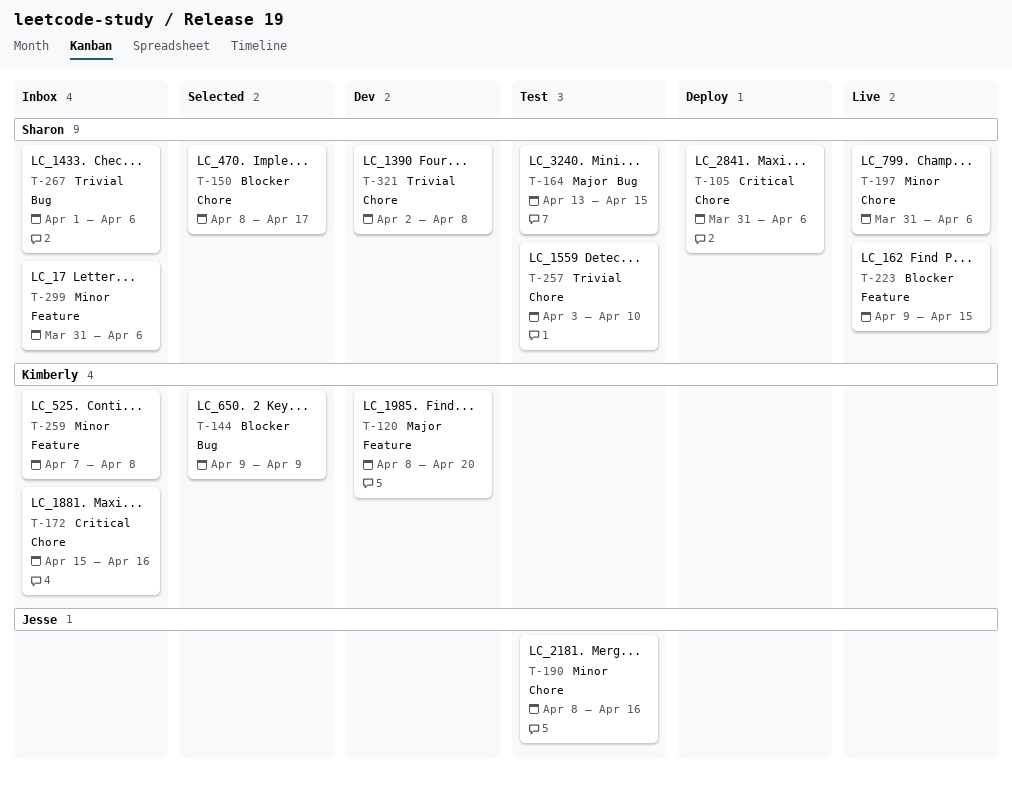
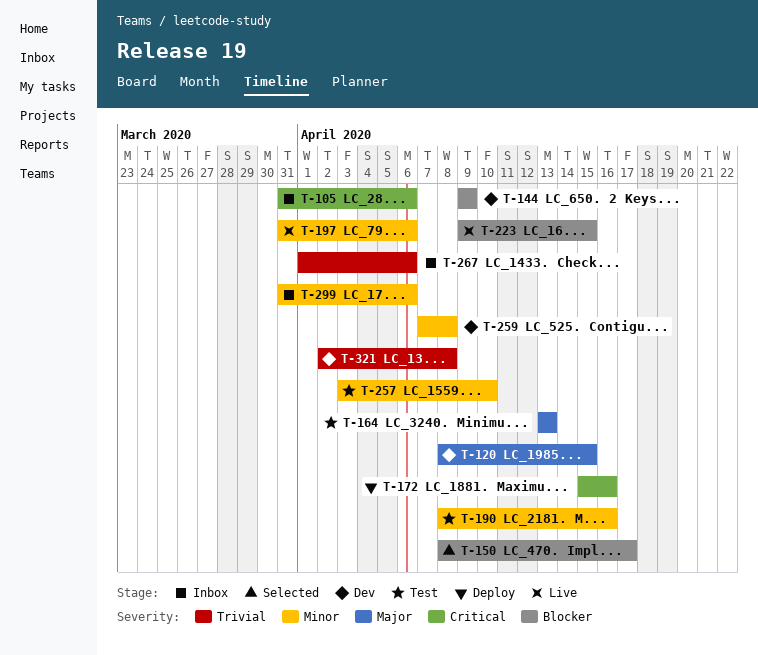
T-105, status: Deploy -> Inbox
T-120, due: Apr 20 -> Apr 15
T-144, status: Selected -> Dev
T-164, due: Apr 15 -> Apr 13
T-172, status: Inbox -> Deploy
T-257, priority: Trivial -> Minor
T-259, status: Inbox -> Dev

